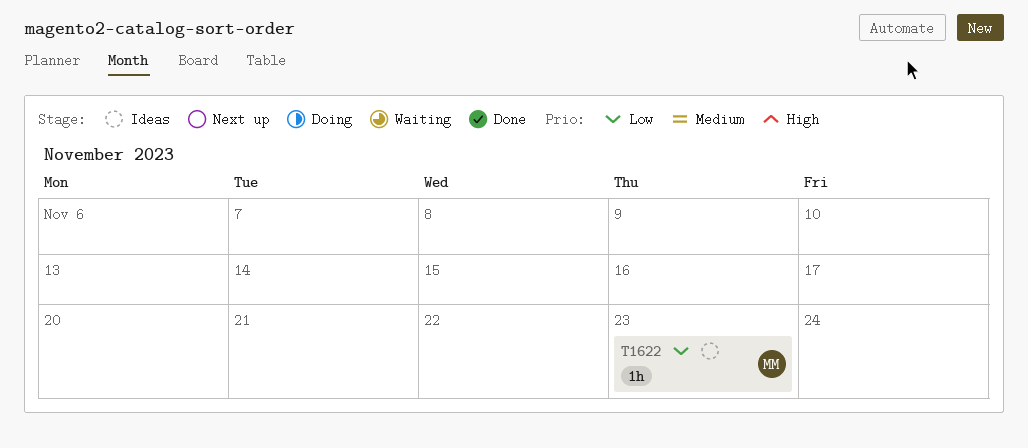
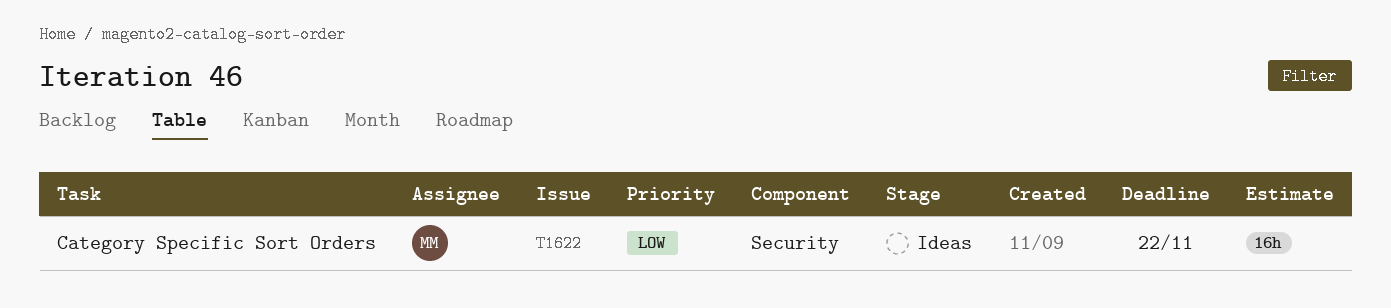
T1622, estimate: 1h -> 16h
T1622, due: Nov 23 -> Nov 22

